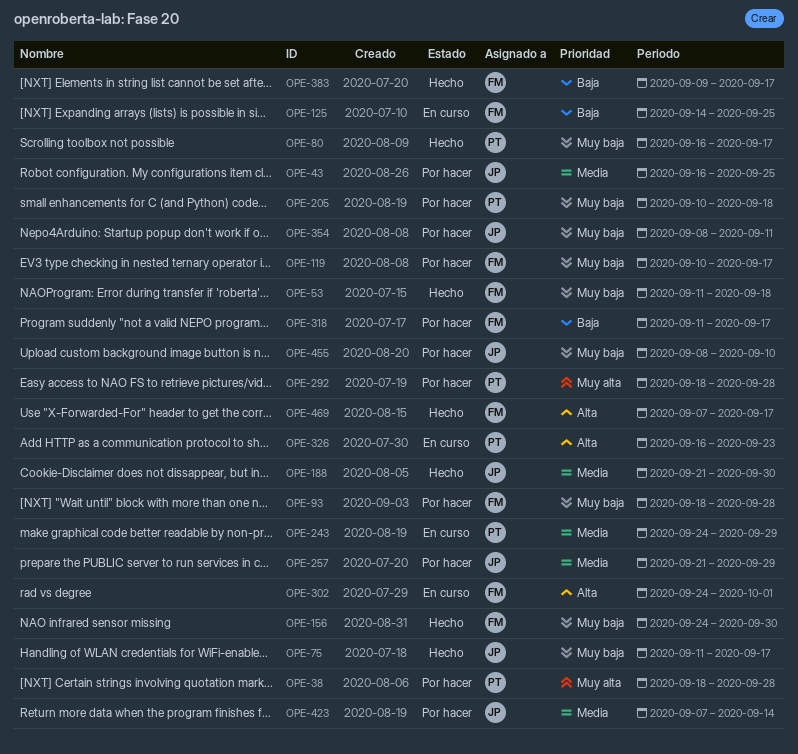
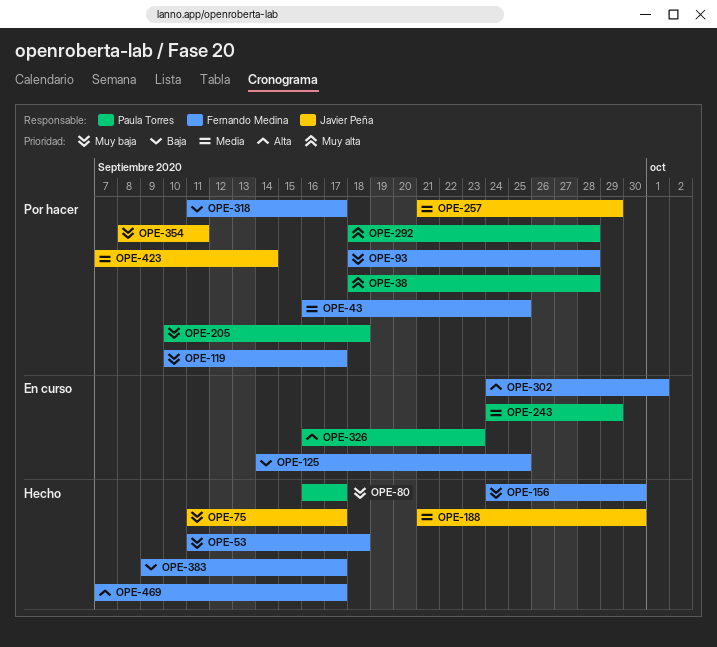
OPE-43, owner: Javier Peña -> Fernando Medina
OPE-455: present -> none

